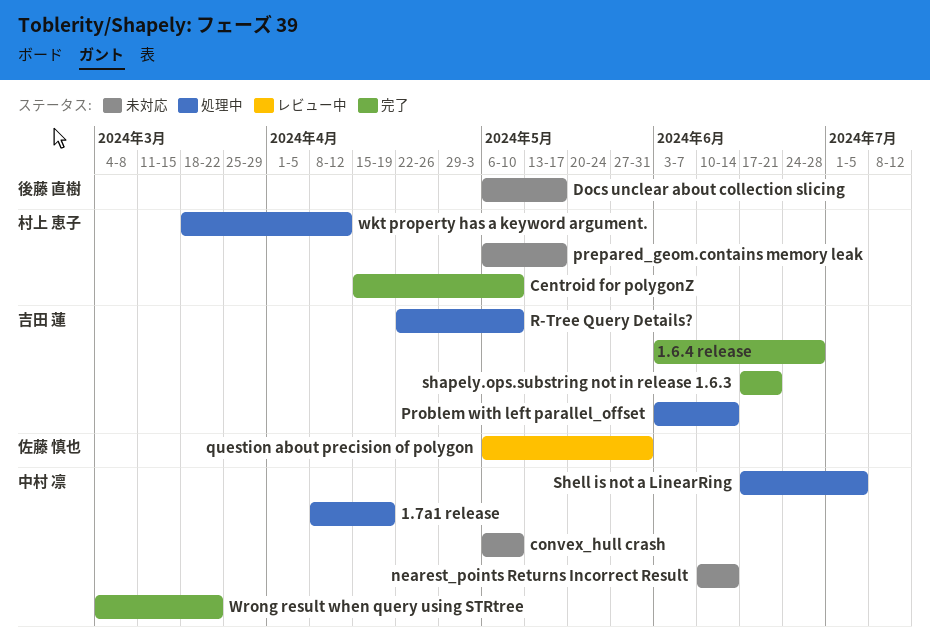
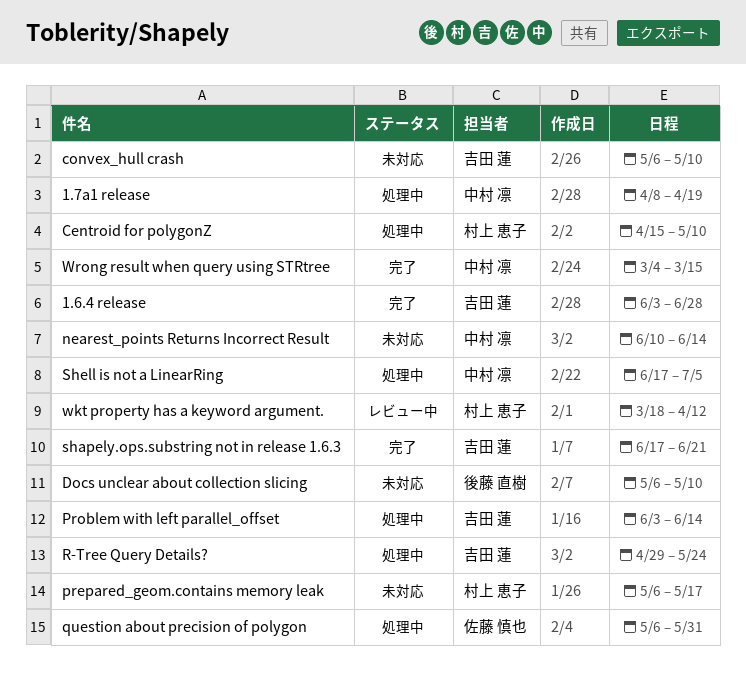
Centroid for polygonZ, status: 完了 -> 処理中
convex_hull crash, owner: 中村 凛 -> 吉田 蓮
Docs unclear about collection slicing, due: May 17 -> May 10
question about precision of polygon, status: レビュー中 -> 処理中
R-Tree Query Details?, start: Apr 22 -> Apr 29
R-Tree Query Details?, due: May 10 -> May 24
wkt property has a keyword argument., status: 処理中 -> レビュー中
Wrong result when query using STRtree, due: Mar 22 -> Mar 15

